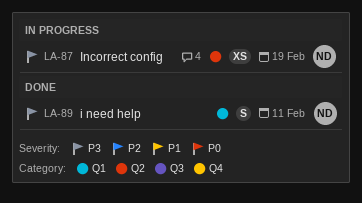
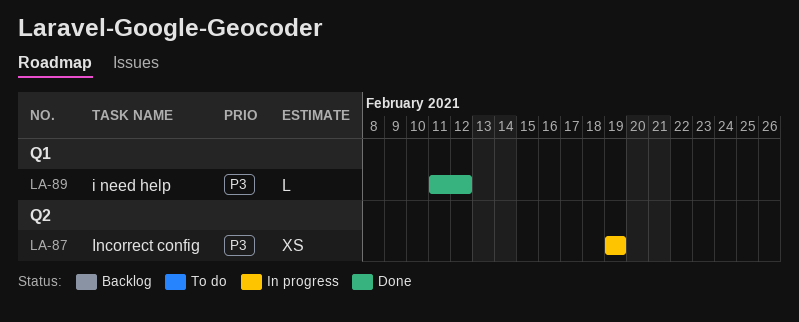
LA-89, estimate: S -> L
LA-89, due: Feb 11 -> Feb 12

